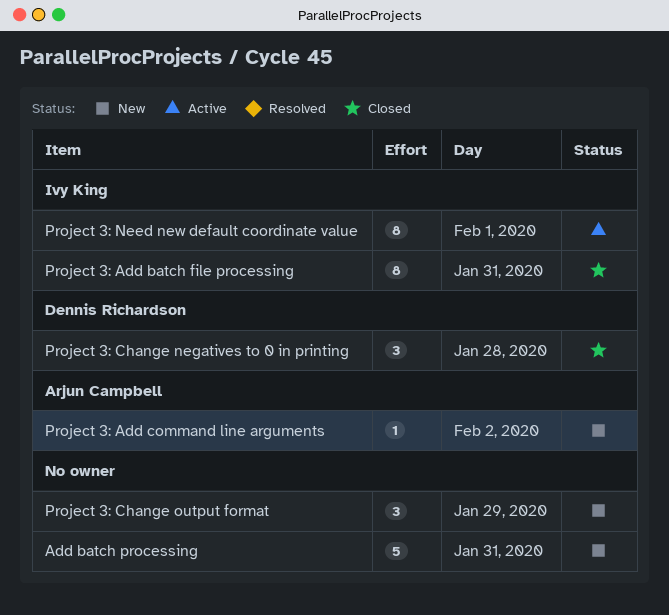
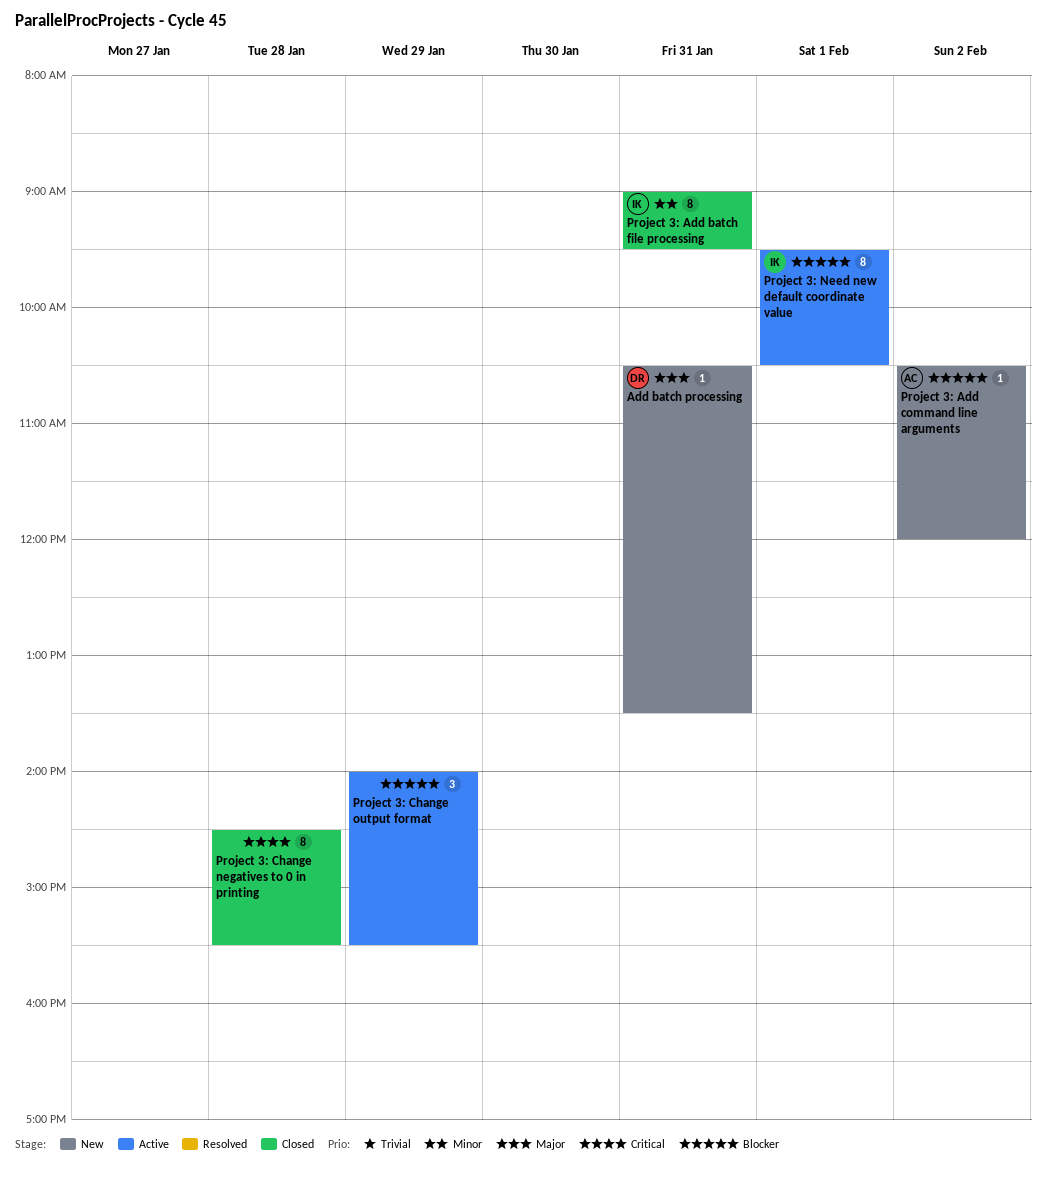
Add batch processing, owner: none -> Dennis Richardson
Add batch processing, estimate: 5 -> 1
Project 3: Change negatives to 0 in printing, owner: Dennis Richardson -> none
Project 3: Change negatives to 0 in printing, estimate: 3 -> 8
Project 3: Change output format, status: New -> Active

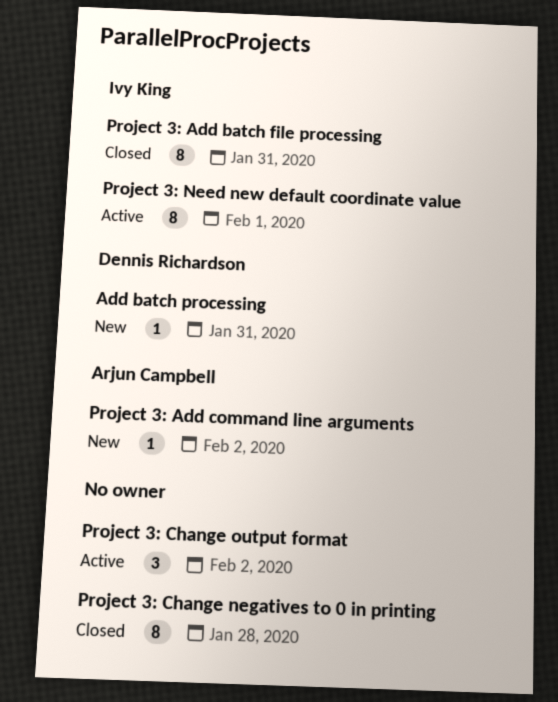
Project 3: Change output format, day: Jan 29 -> Feb 2

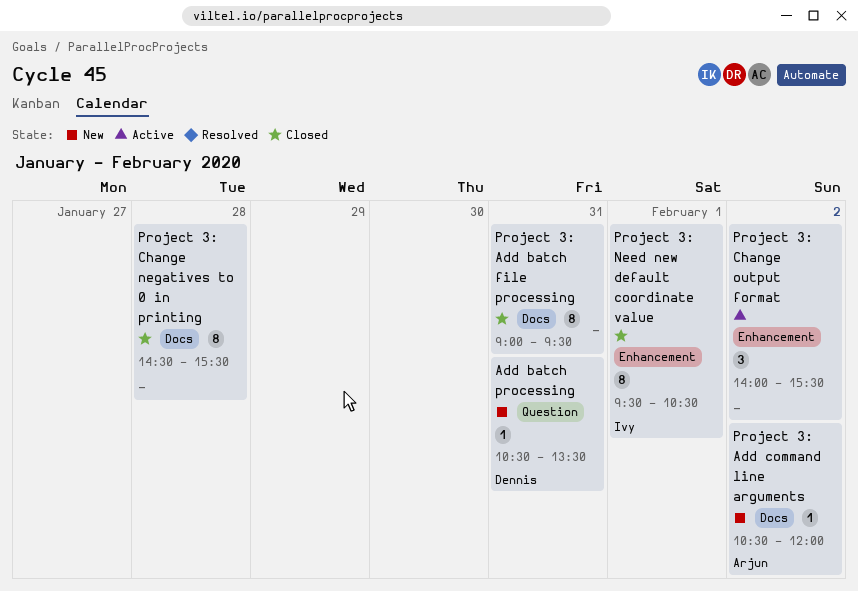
Project 3: Add batch file processing, owner: Ivy King -> none
Project 3: Need new default coordinate value, status: Active -> Closed

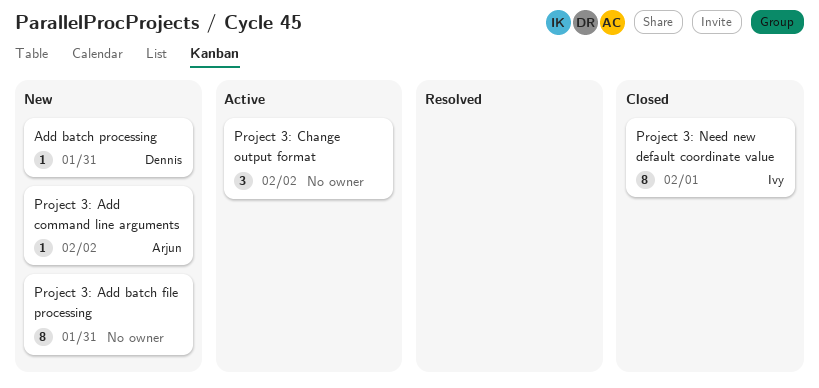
Project 3: Add batch file processing, status: Closed -> New
Project 3: Change negatives to 0 in printing: present -> none

